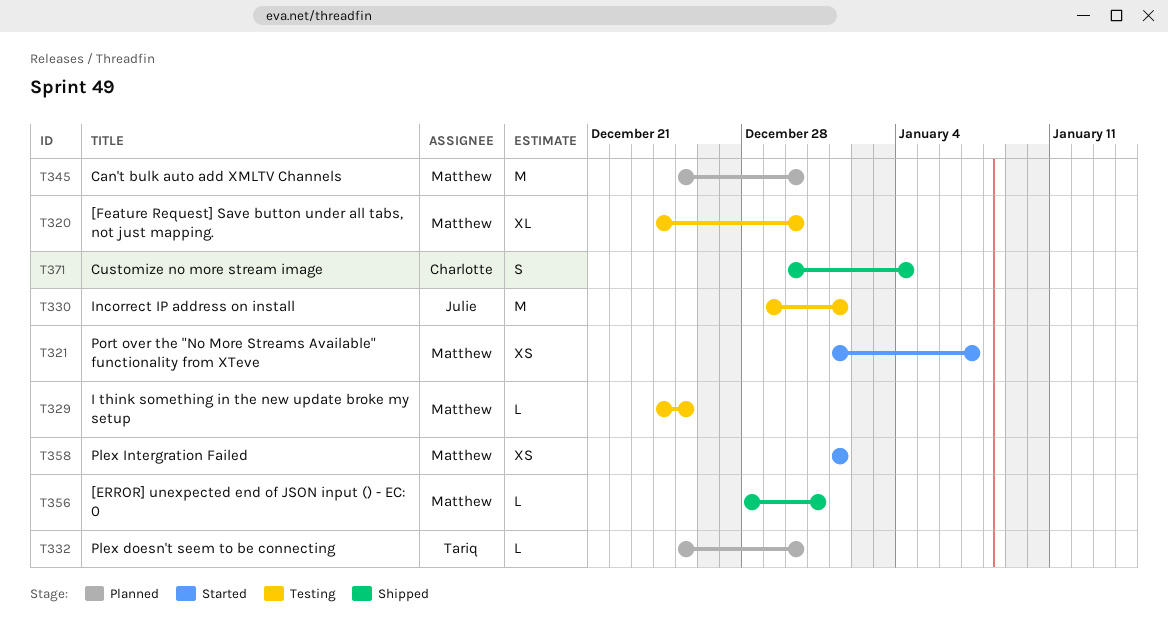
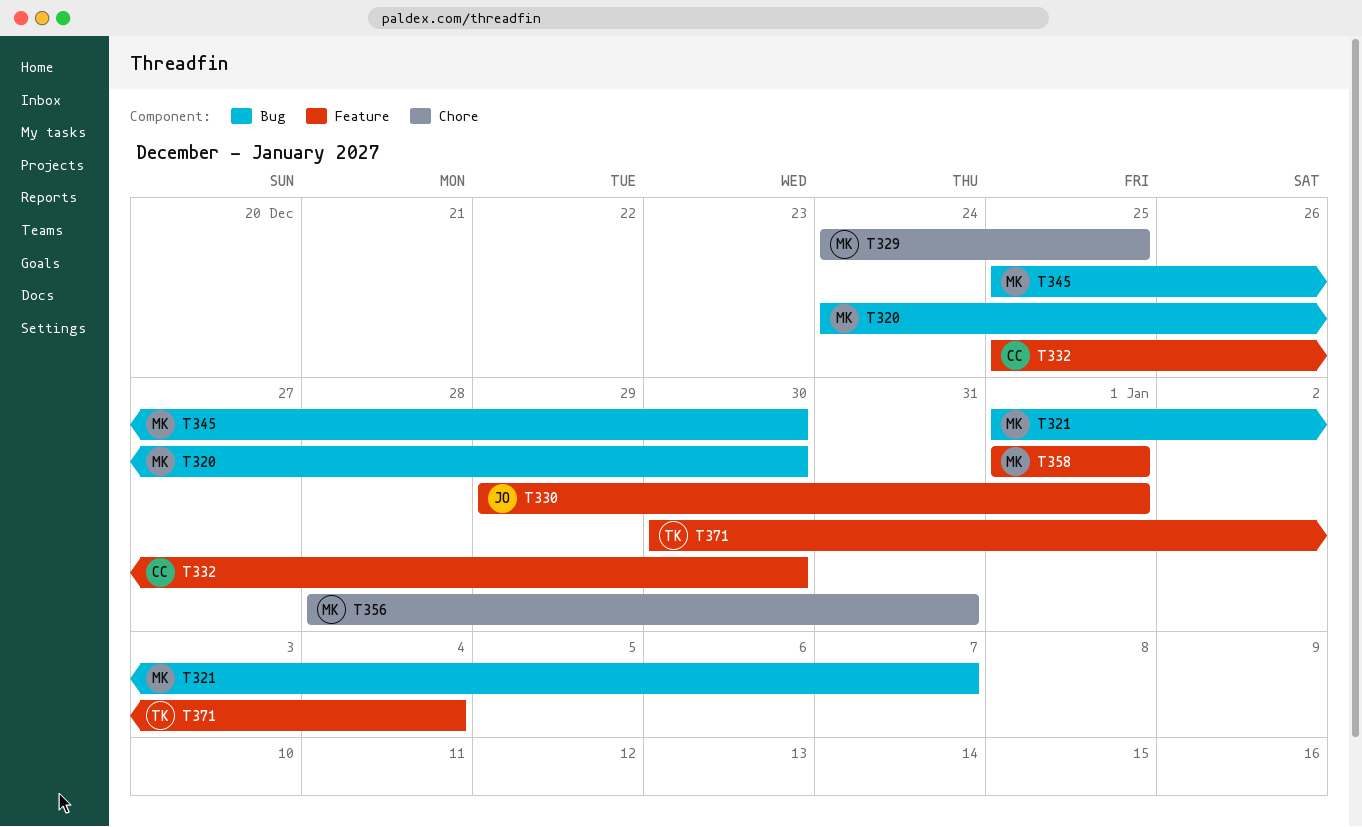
T332, owner: Tariq -> Charlotte
T371, owner: Charlotte -> Tariq

